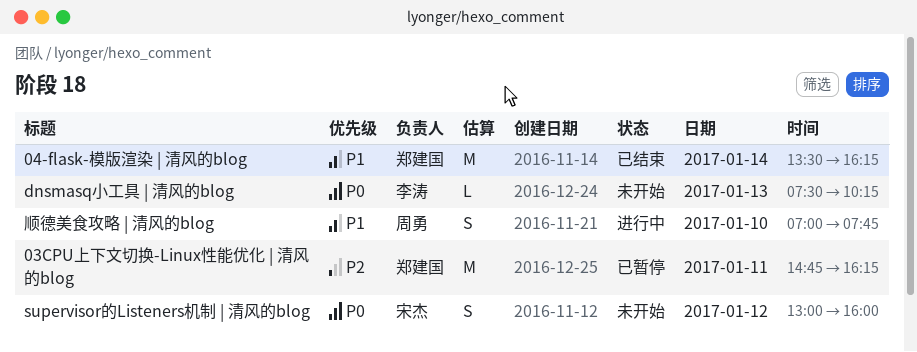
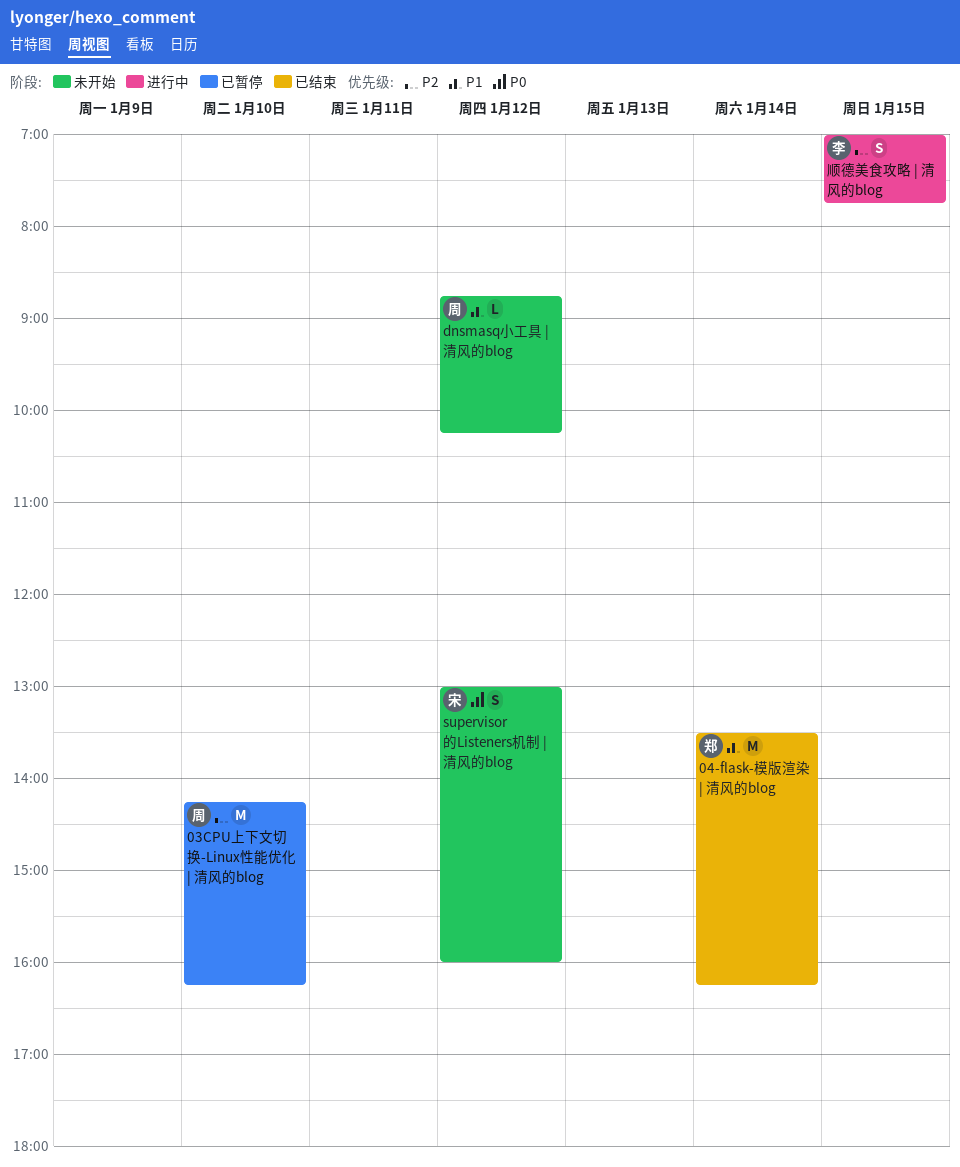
03CPU上下文切换-Linux性能优化 | 清风的blog, owner: 郑建国 -> 周勇
03CPU上下文切换-Linux性能优化 | 清风的blog, day: Jan 11 -> Jan 10
03CPU上下文切换-Linux性能优化 | 清风的blog, begins: 14:45 -> 14:15
dnsmasq小工具 | 清风的blog, owner: 李涛 -> 周勇
dnsmasq小工具 | 清风的blog, priority: P0 -> P1
dnsmasq小工具 | 清风的blog, day: Jan 13 -> Jan 12
dnsmasq小工具 | 清风的blog, begins: 07:30 -> 08:45
顺德美食攻略 | 清风的blog, owner: 周勇 -> 李涛
顺德美食攻略 | 清风的blog, priority: P1 -> P2
顺德美食攻略 | 清风的blog, day: Jan 10 -> Jan 15

